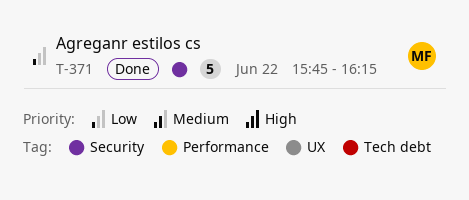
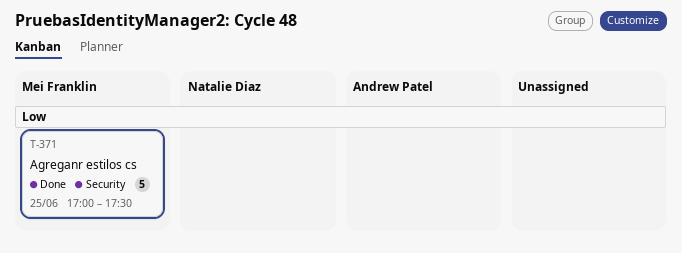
T-371, day: Jun 22 -> Jun 25
T-371, begins: 15:45 -> 17:00
T-371, ends: 16:15 -> 17:30

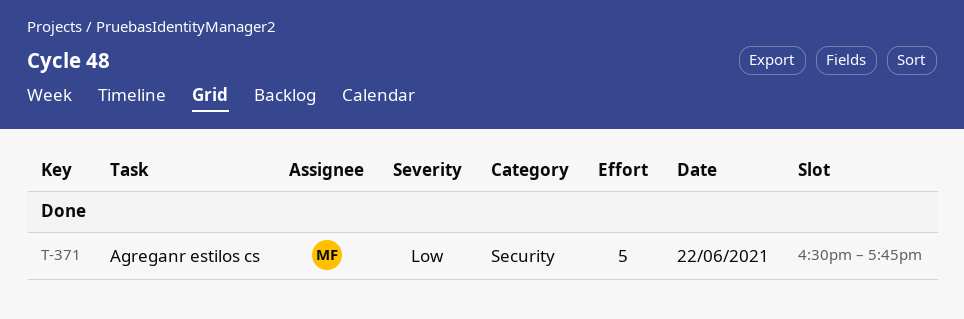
T-371, day: Jun 25 -> Jun 22
T-371, begins: 17:00 -> 16:30
T-371, ends: 17:30 -> 17:45

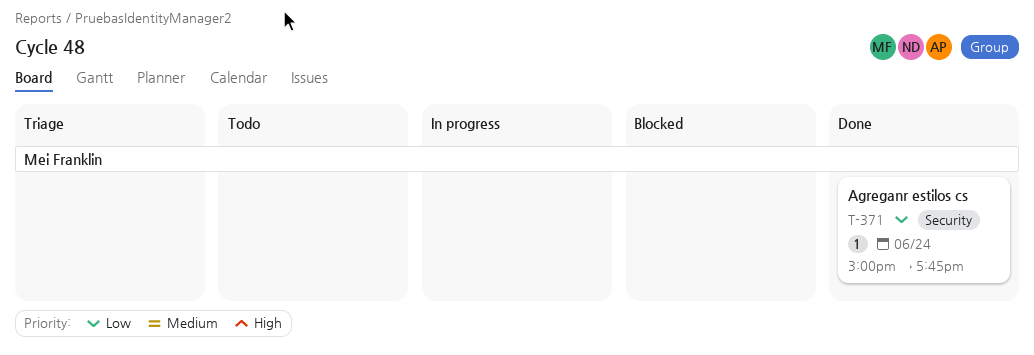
T-371, estimate: 5 -> 1
T-371, day: Jun 22 -> Jun 24
T-371, begins: 16:30 -> 15:00

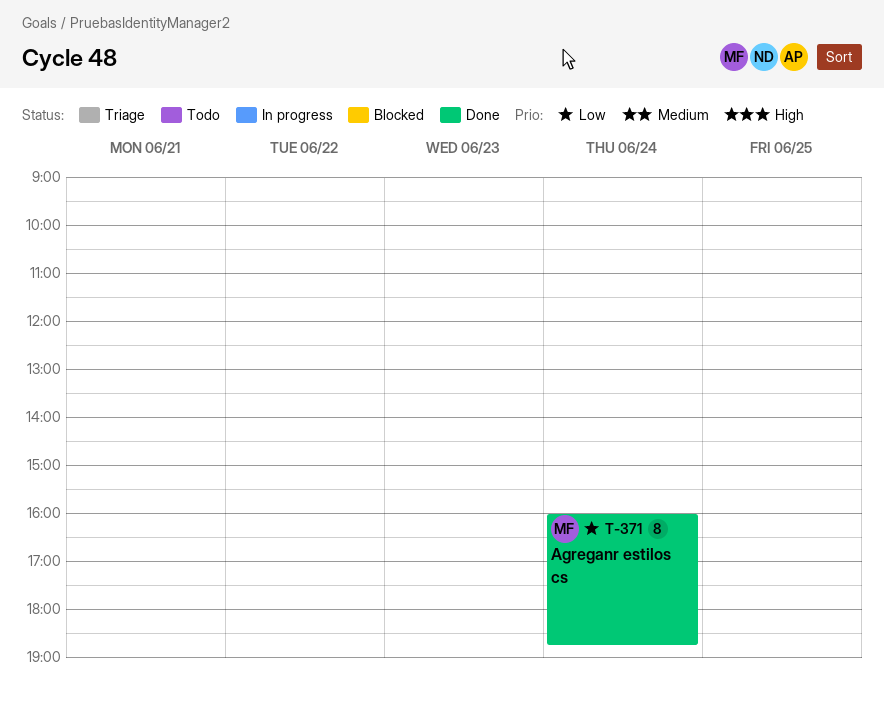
T-371, estimate: 1 -> 8
T-371, begins: 15:00 -> 16:00
T-371, ends: 17:45 -> 18:45

